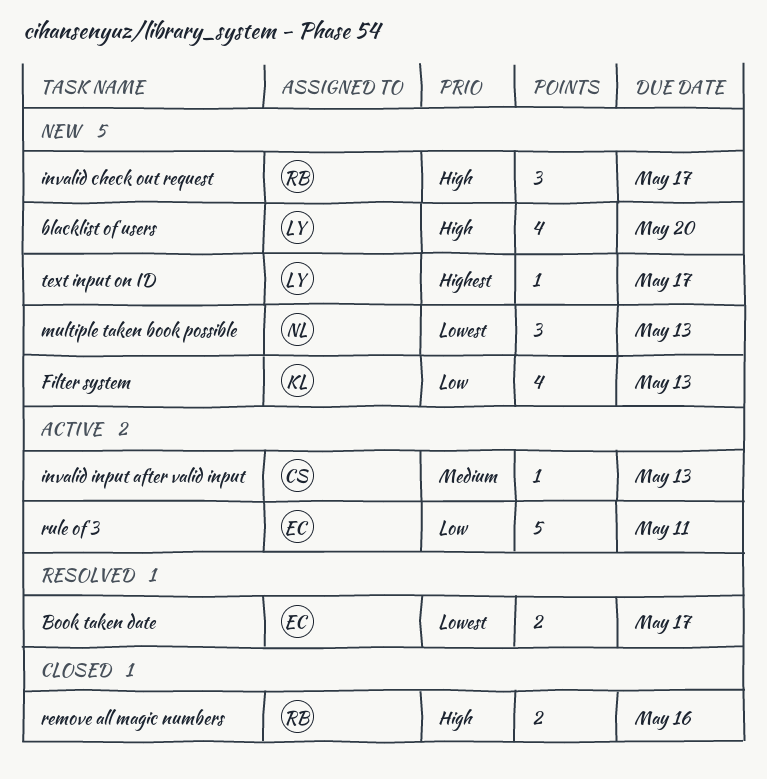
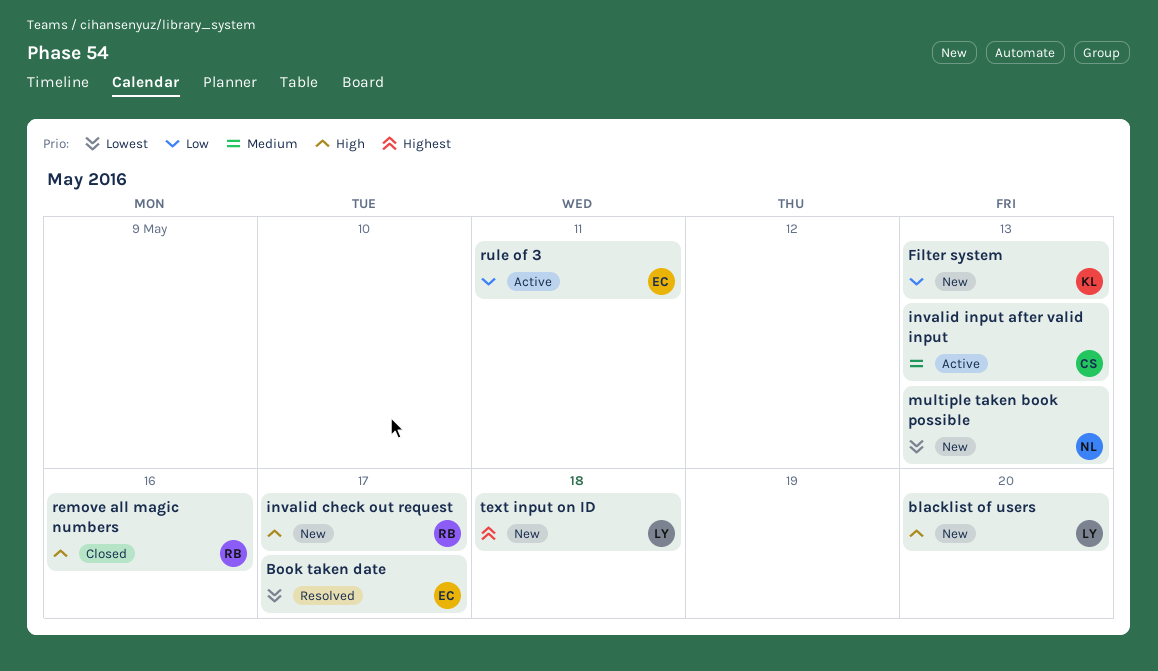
text input on ID, due: May 17 -> May 18

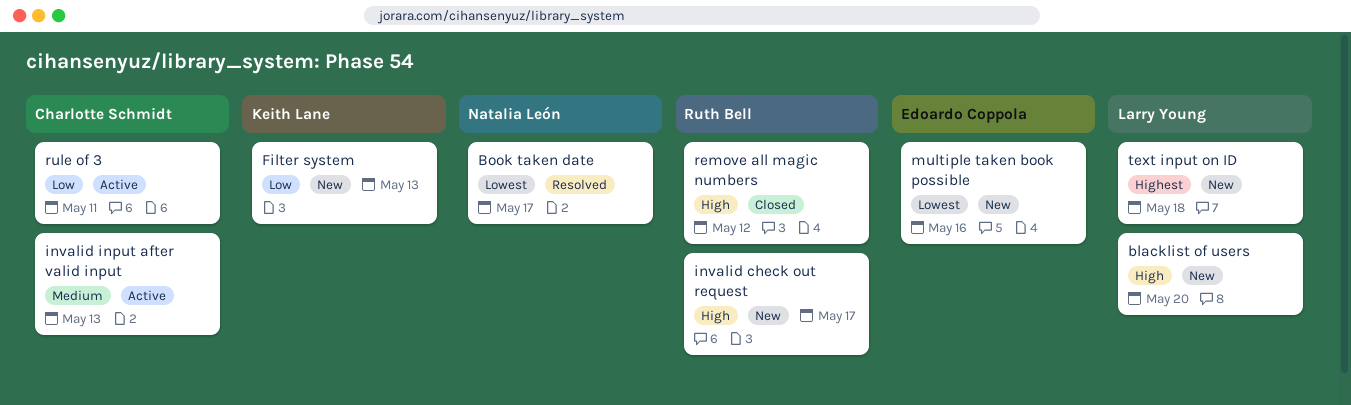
Book taken date, owner: Edoardo Coppola -> Natalia León
multiple taken book possible, owner: Natalia León -> Edoardo Coppola
multiple taken book possible, due: May 13 -> May 16
remove all magic numbers, due: May 16 -> May 12
rule of 3, owner: Edoardo Coppola -> Charlotte Schmidt

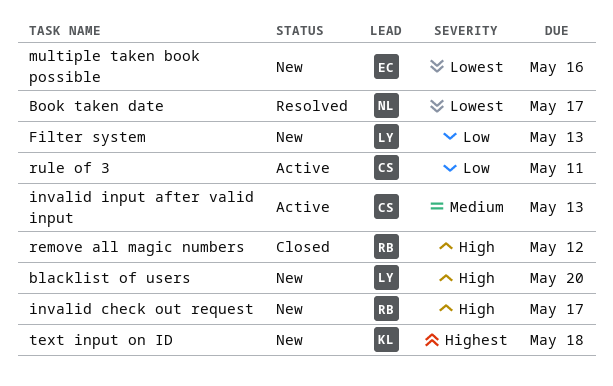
Filter system, owner: Keith Lane -> Larry Young
text input on ID, owner: Larry Young -> Keith Lane

